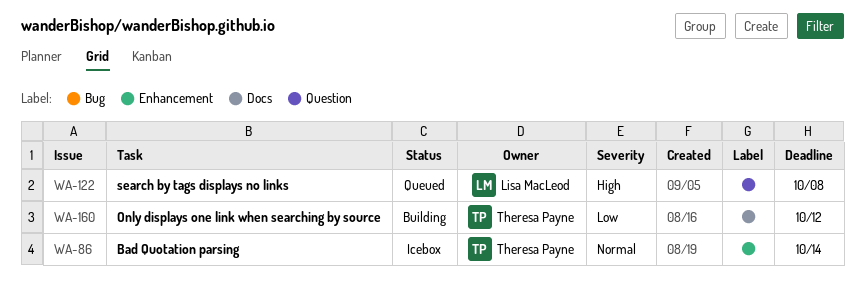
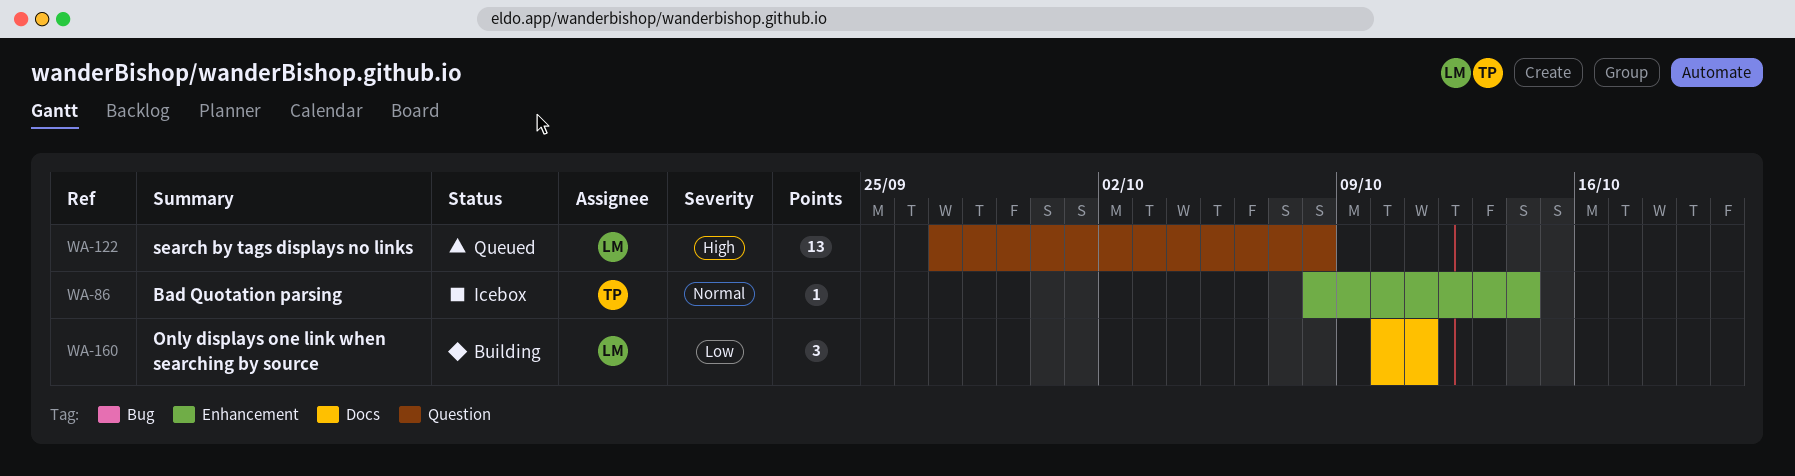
WA-160, owner: Theresa Payne -> Lisa MacLeod
WA-160, due: Oct 12 -> Oct 11

